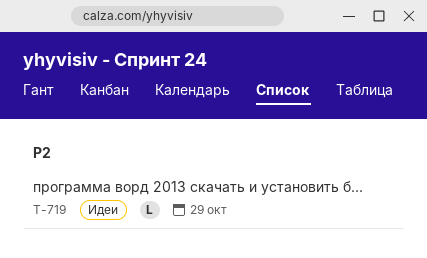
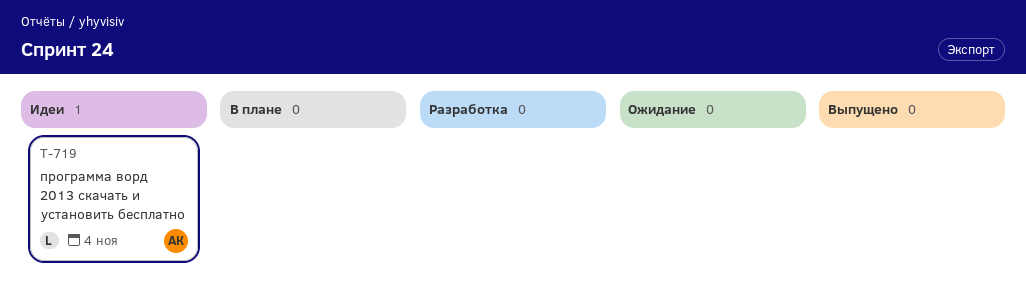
T-719, due: Oct 29 -> Nov 4

